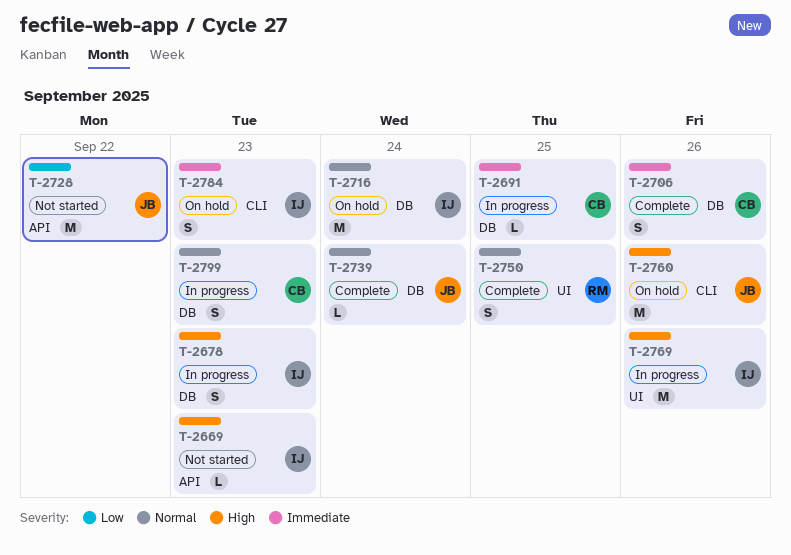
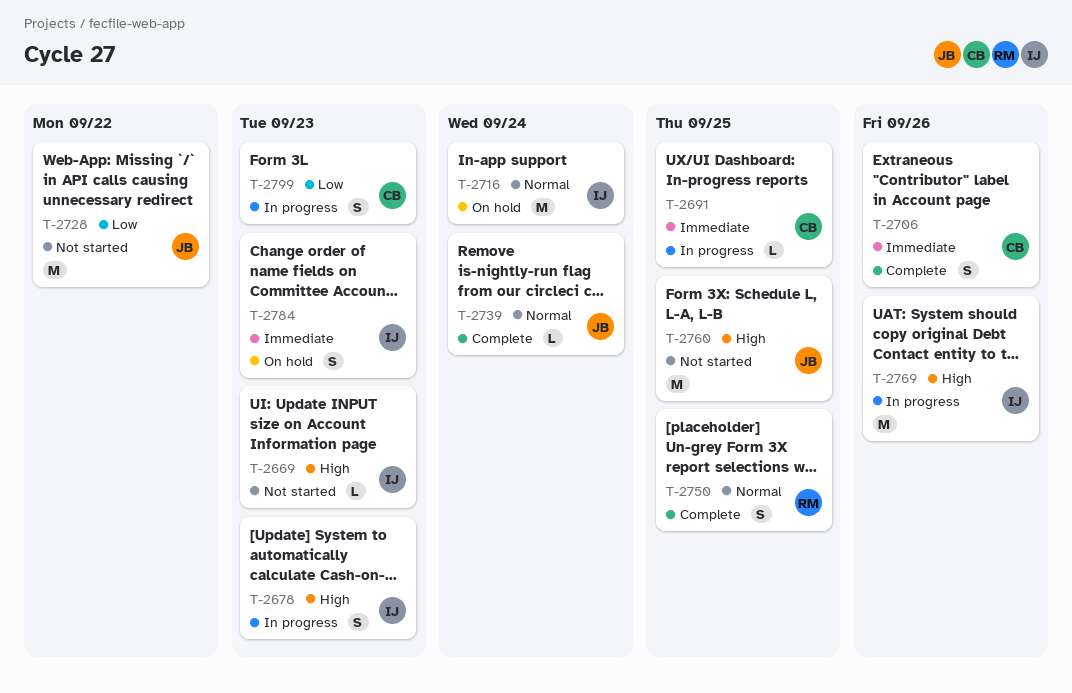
T-2760, status: On hold -> Not started
T-2760, due: Sep 26 -> Sep 25
T-2799, priority: Normal -> Low

